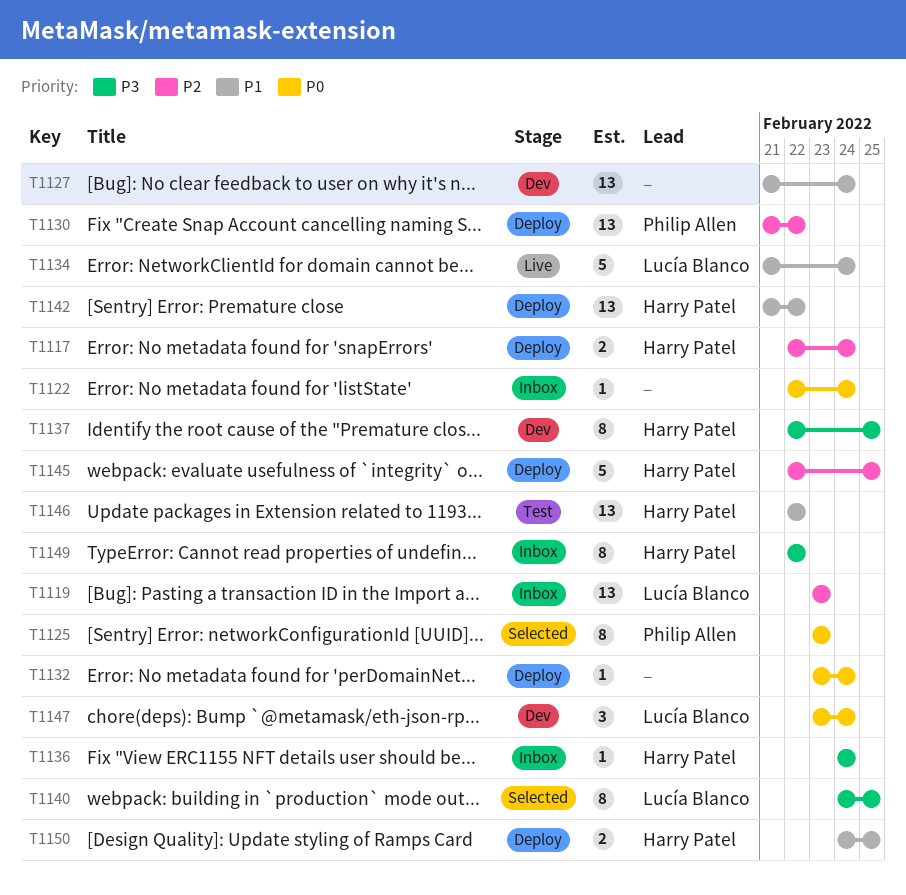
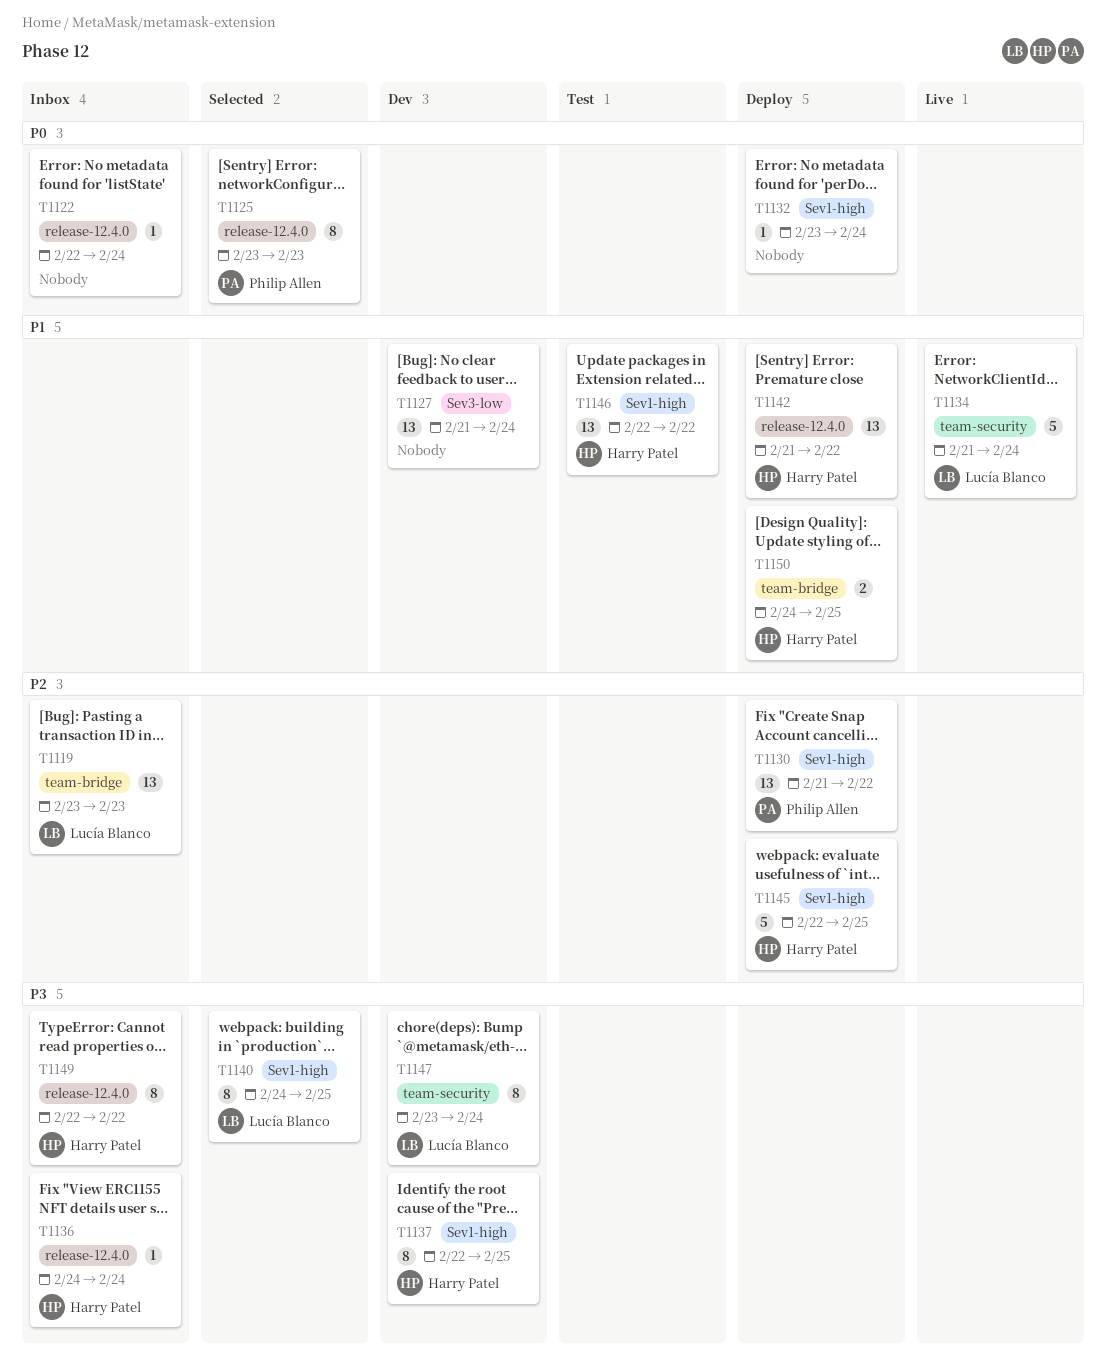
T1117: present -> none
T1147, priority: P0 -> P3
T1147, estimate: 3 -> 8

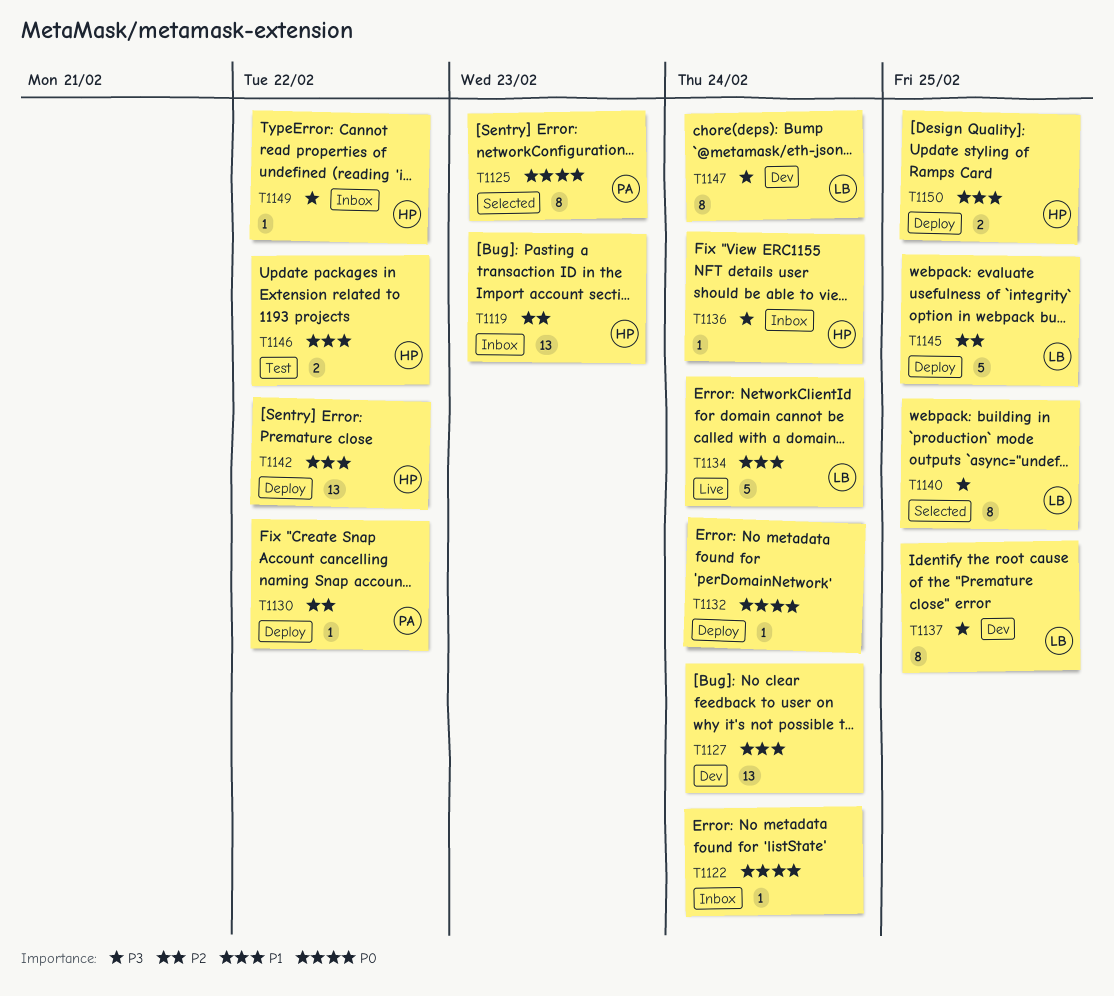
T1119, owner: Lucía Blanco -> Harry Patel
T1130, estimate: 13 -> 1
T1137, owner: Harry Patel -> Lucía Blanco
T1145, owner: Harry Patel -> Lucía Blanco
T1146, estimate: 13 -> 2
T1149, estimate: 8 -> 1

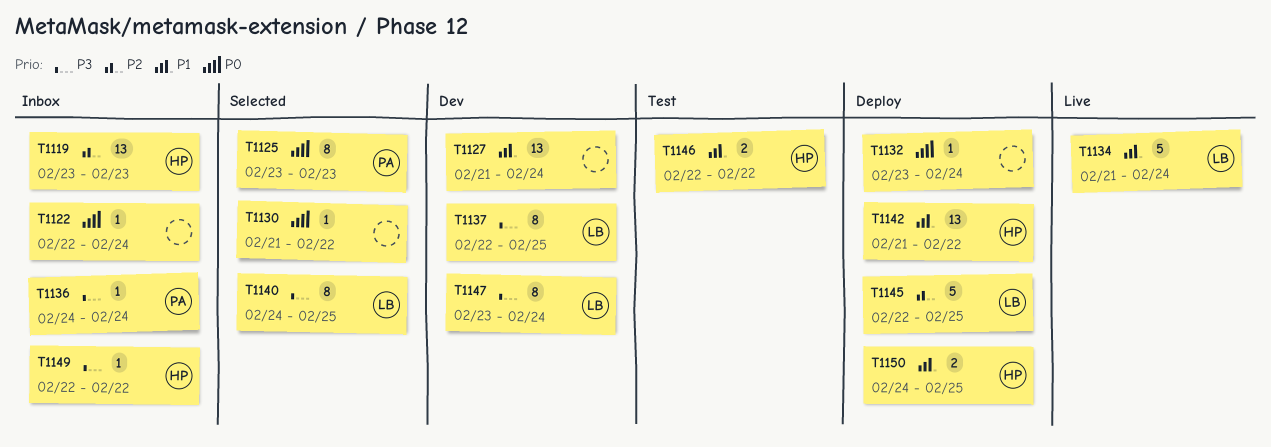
T1130, status: Deploy -> Selected
T1130, owner: PA -> none
T1130, priority: P2 -> P0
T1136, owner: HP -> PA

